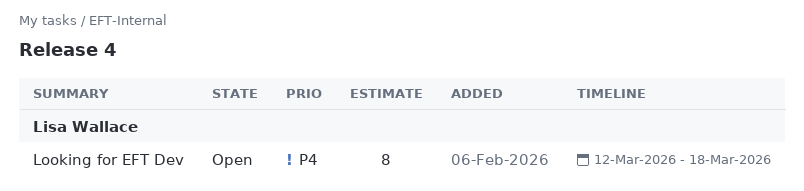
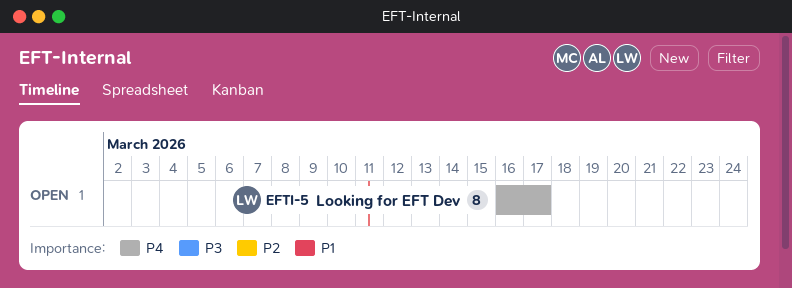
Looking for EFT Dev, start: Mar 12 -> Mar 16
Looking for EFT Dev, due: Mar 18 -> Mar 17

